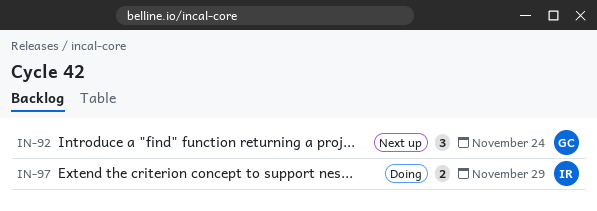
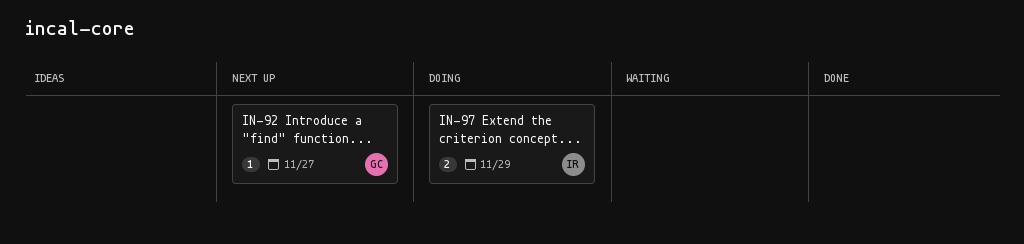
IN-92, estimate: 3 -> 1
IN-92, due: Nov 24 -> Nov 27

